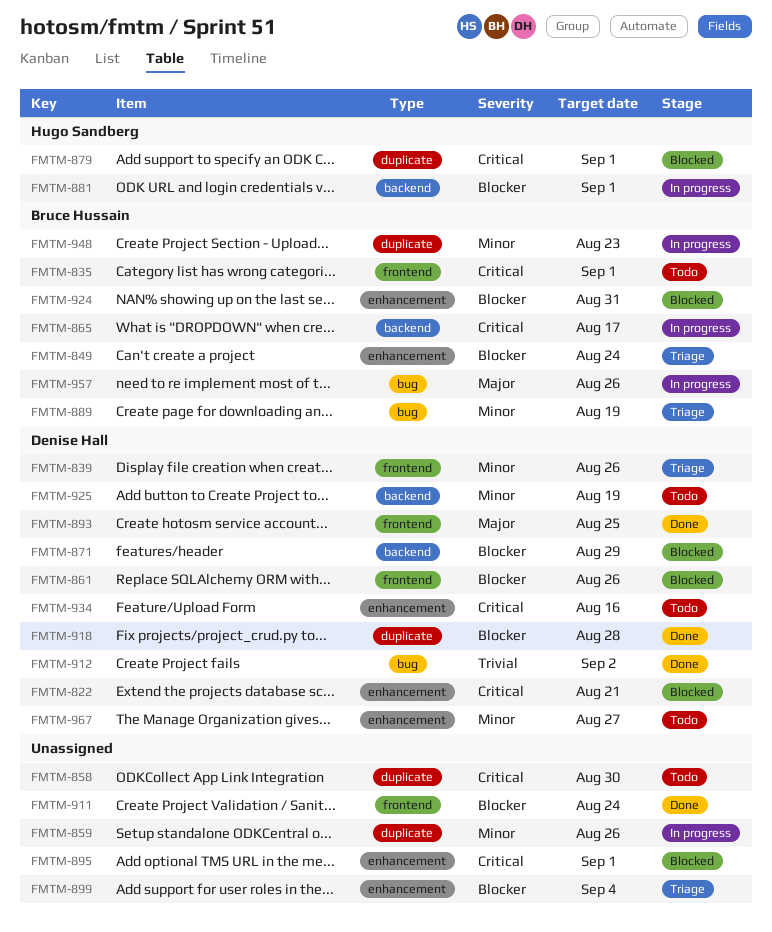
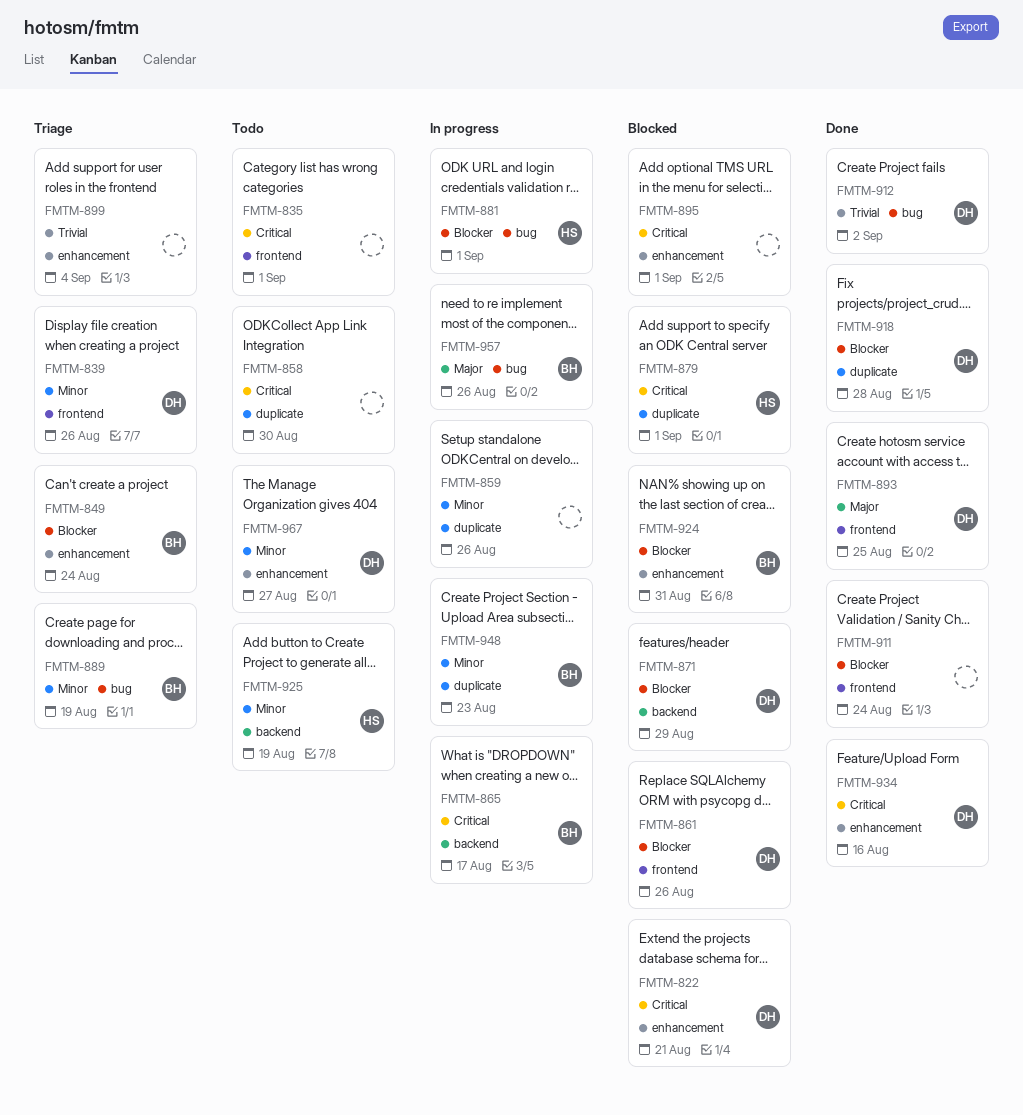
FMTM-835, owner: Bruce Hussain -> none
FMTM-881, label: backend -> bug
FMTM-899, priority: Blocker -> Trivial
FMTM-925, owner: Denise Hall -> Hugo Sandberg
FMTM-934, status: Todo -> Done

